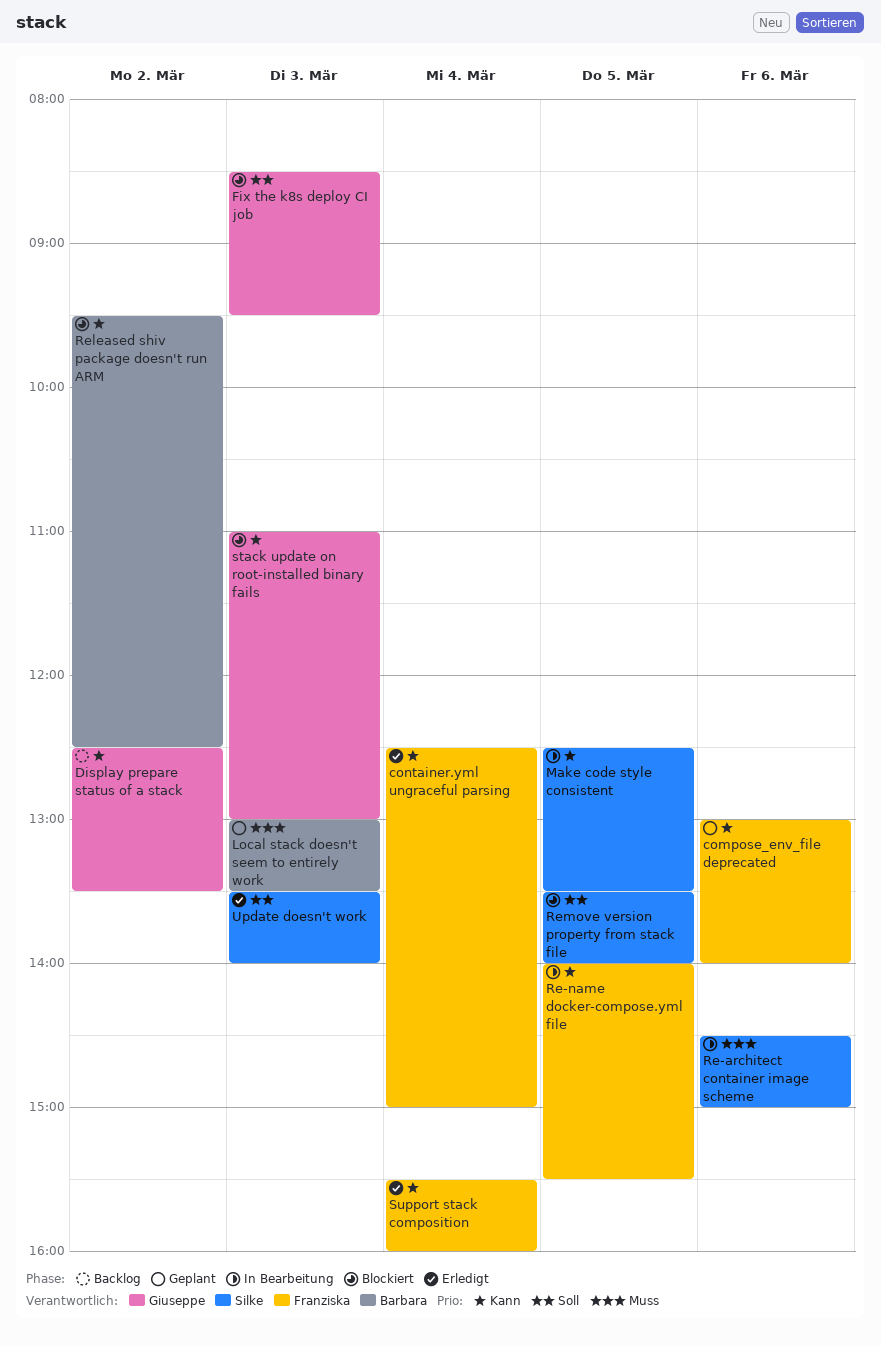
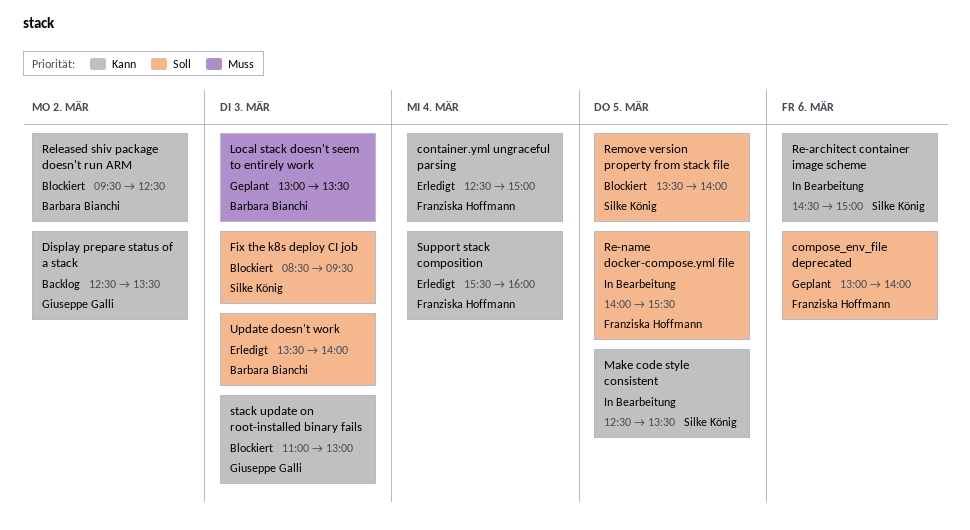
compose_env_file deprecated, priority: Kann -> Soll
Fix the k8s deploy CI job, owner: Giuseppe Galli -> Silke König
Re-architect container image scheme, priority: Muss -> Kann
Re-name docker-compose.yml file, priority: Kann -> Soll
Update doesn't work, owner: Silke König -> Barbara Bianchi

